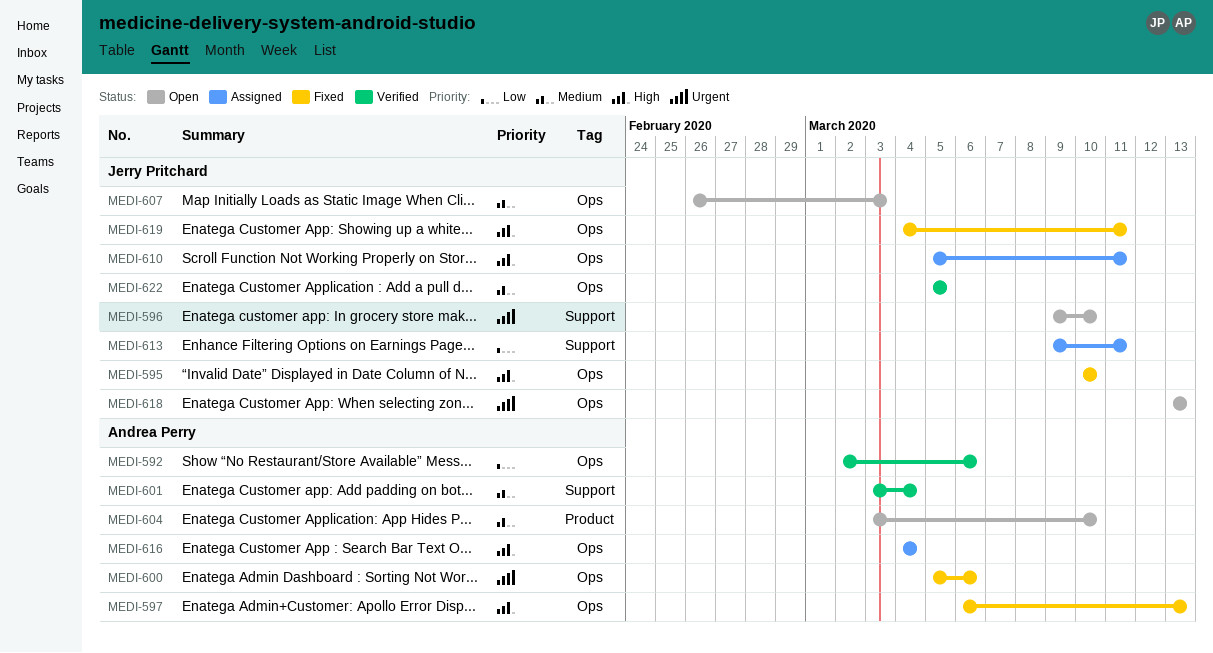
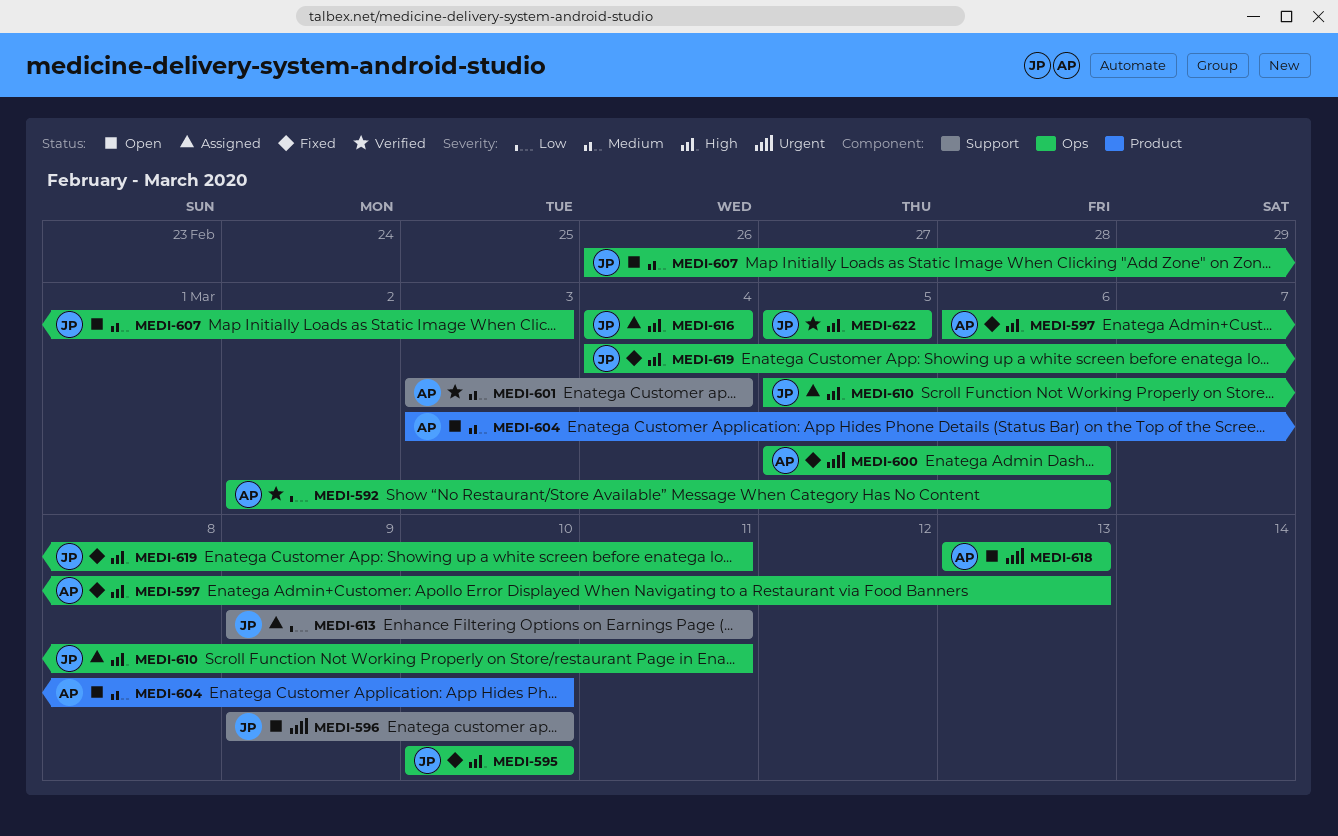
MEDI-616, owner: Andrea Perry -> Jerry Pritchard
MEDI-618, owner: Jerry Pritchard -> Andrea Perry
MEDI-622, priority: Medium -> High

